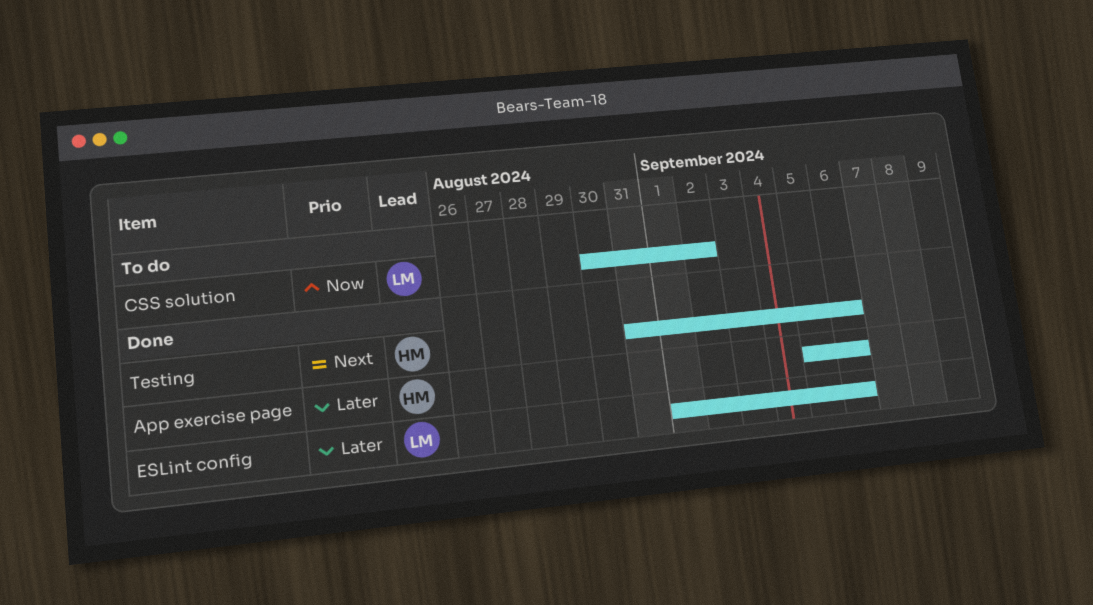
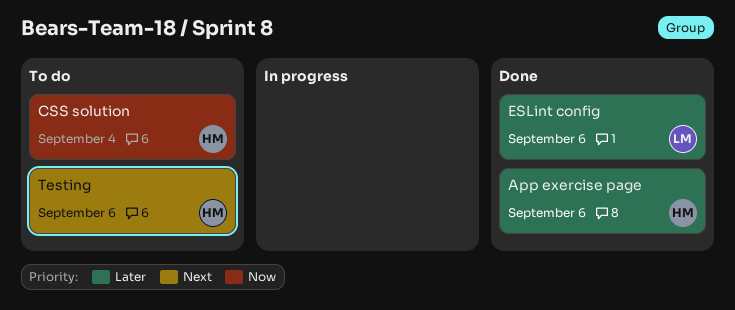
CSS solution, owner: LM -> HM
CSS solution, due: Sep 2 -> Sep 4
Testing, status: Done -> To do

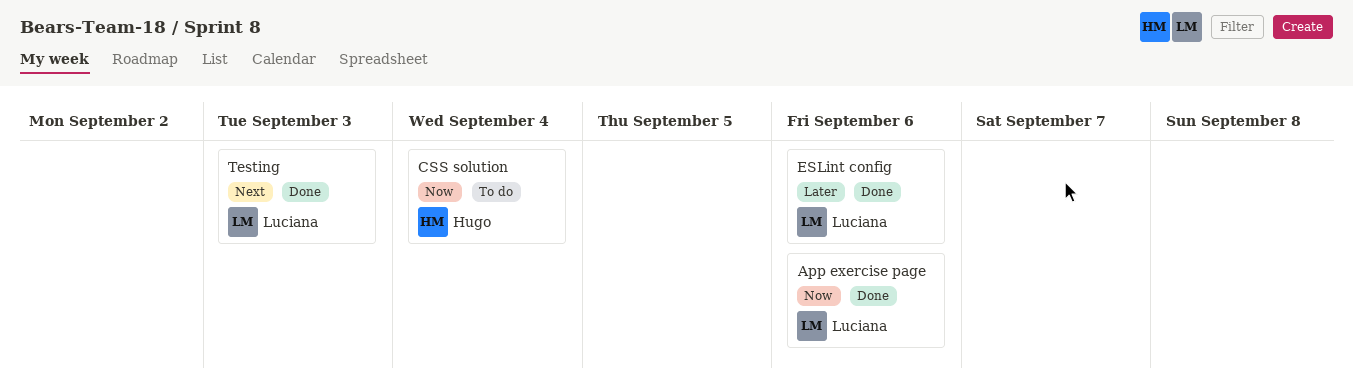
App exercise page, owner: Hugo -> Luciana
App exercise page, priority: Later -> Now
Testing, status: To do -> Done
Testing, owner: Hugo -> Luciana
Testing, due: Sep 6 -> Sep 3

